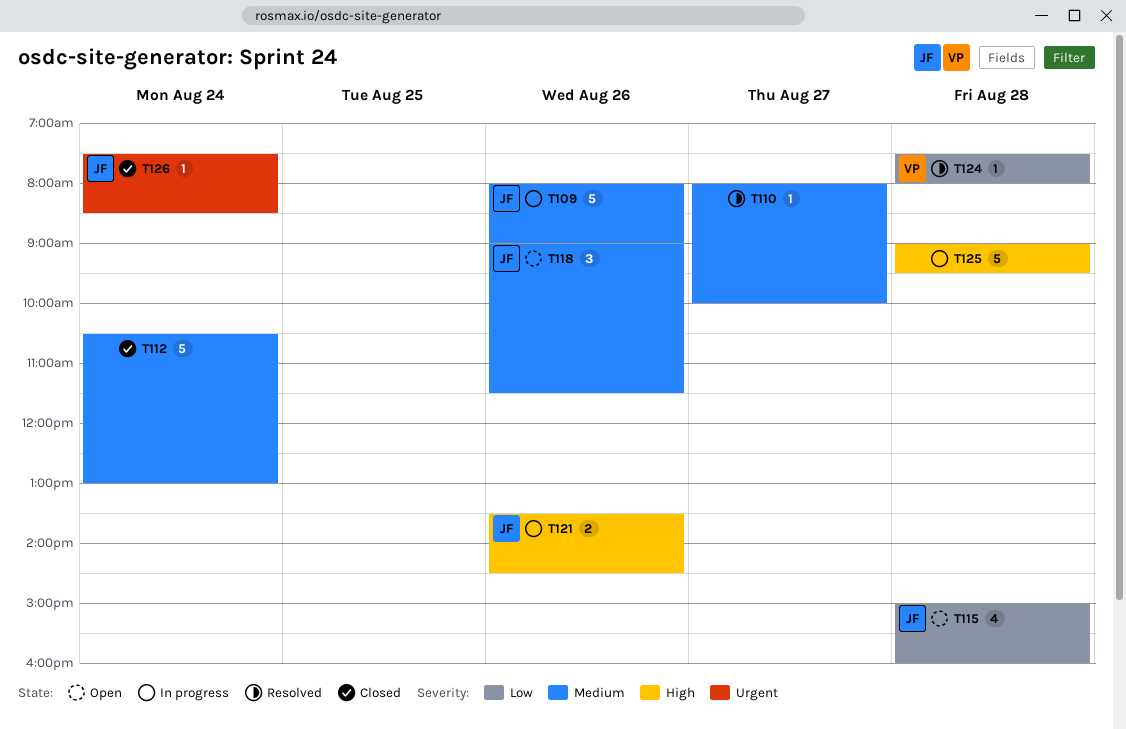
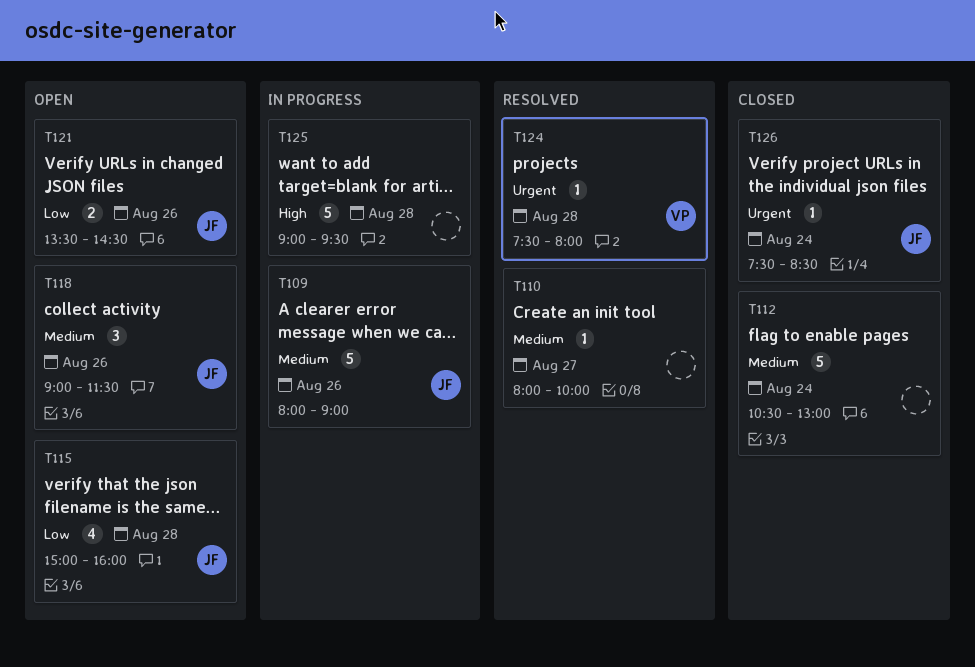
T121, status: In progress -> Open
T121, priority: High -> Low
T124, priority: Low -> Urgent

